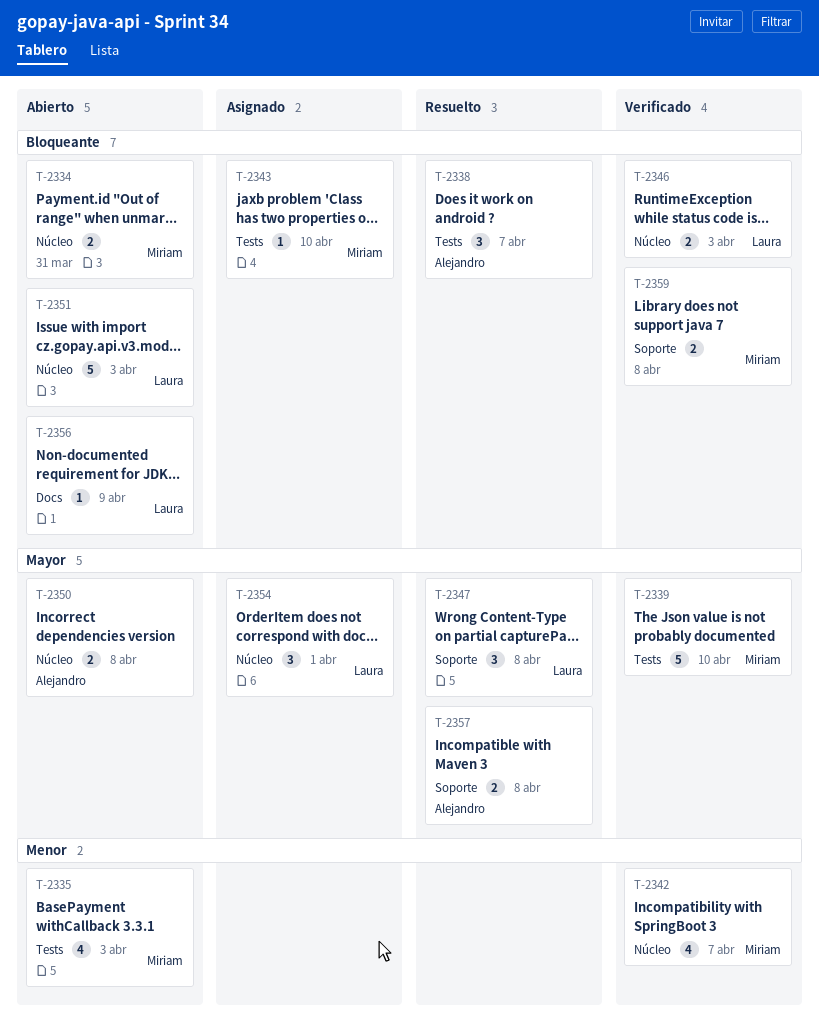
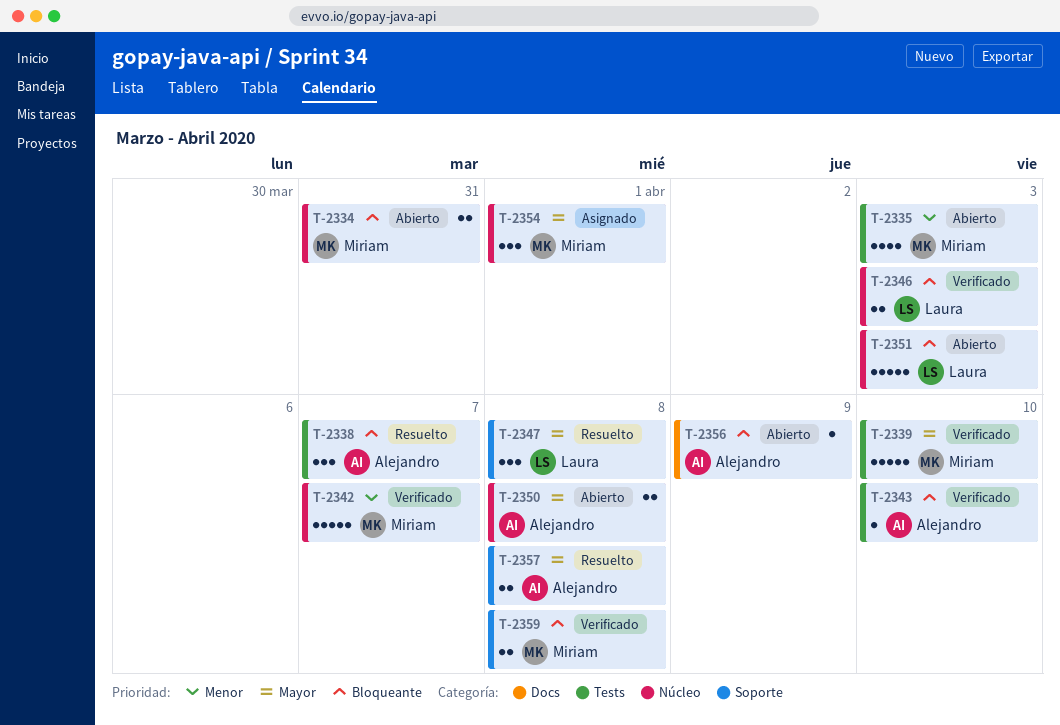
T-2342, estimate: 4 -> 5
T-2343, status: Asignado -> Verificado
T-2343, owner: Miriam -> Alejandro
T-2354, owner: Laura -> Miriam
T-2356, owner: Laura -> Alejandro

